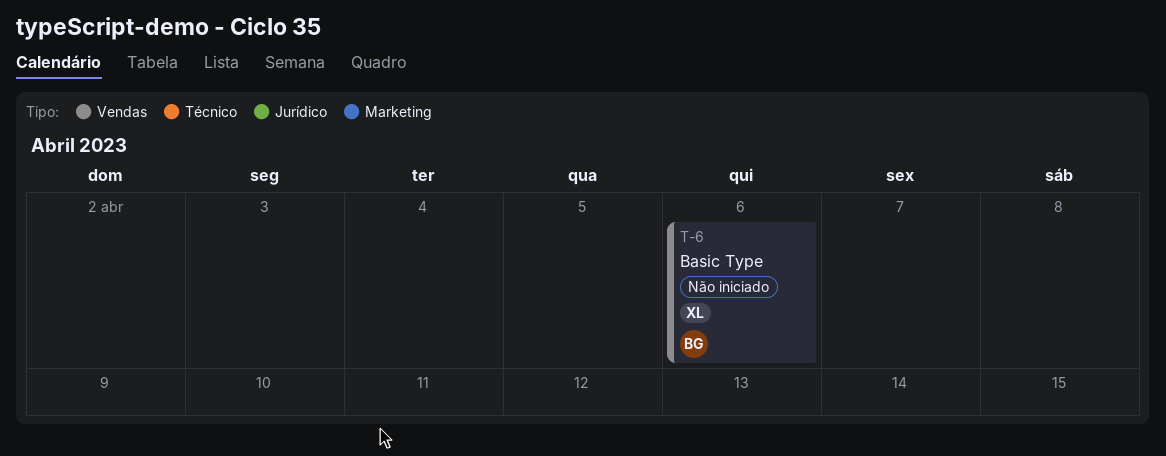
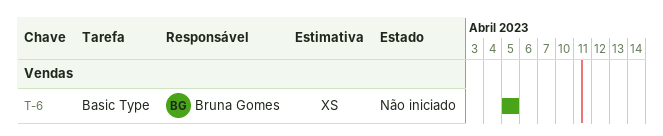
T-6, estimate: XL -> XS
T-6, due: Apr 6 -> Apr 5

